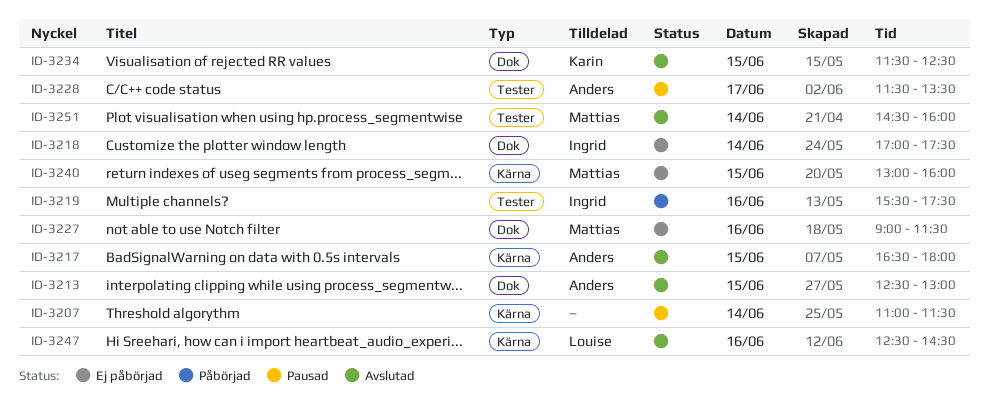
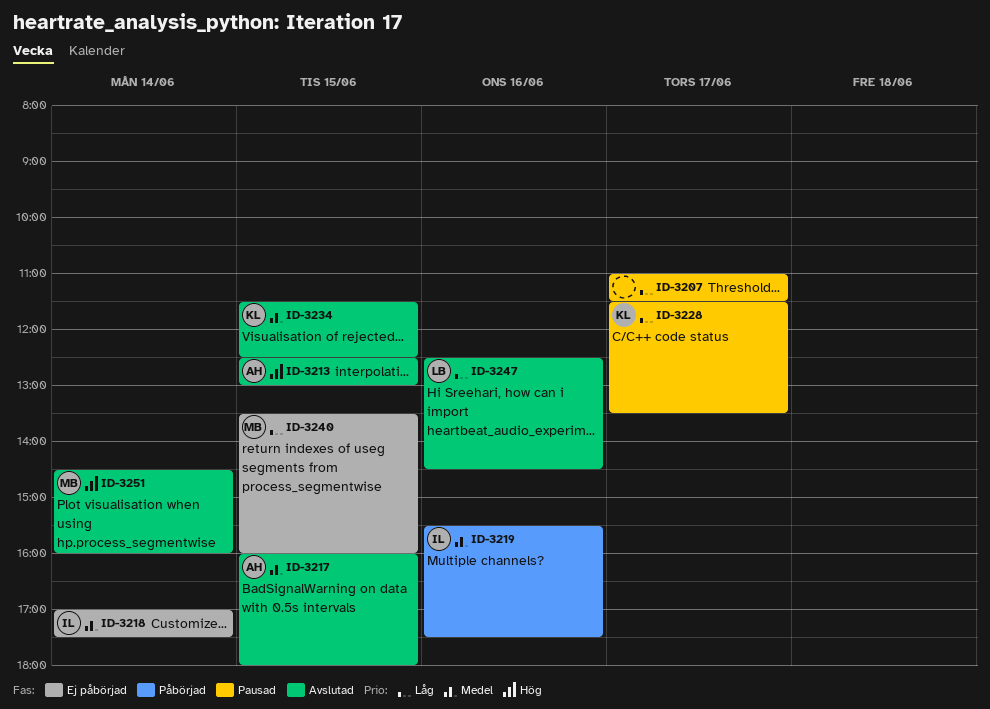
ID-3207, day: Jun 14 -> Jun 17
ID-3217, begins: 16:30 -> 16:00
ID-3227: present -> none
ID-3228, owner: Anders -> Karin
ID-3240, begins: 13:00 -> 13:30

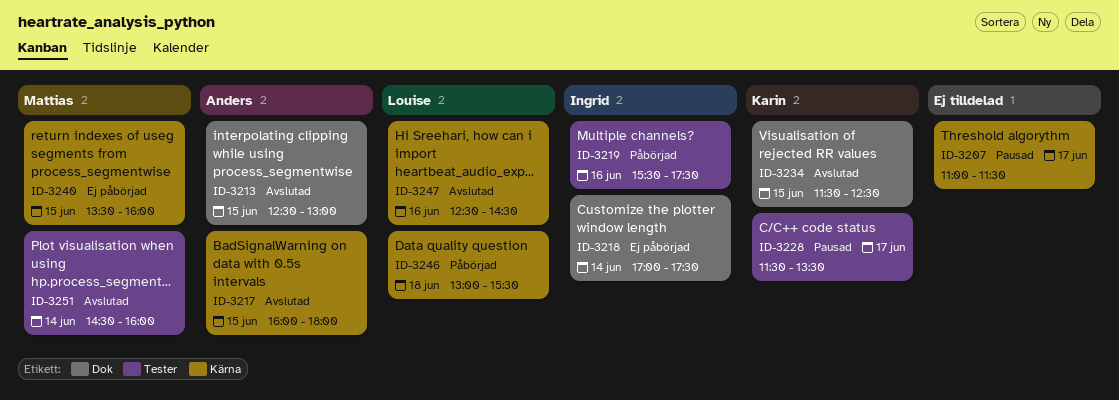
ID-3246: none -> present

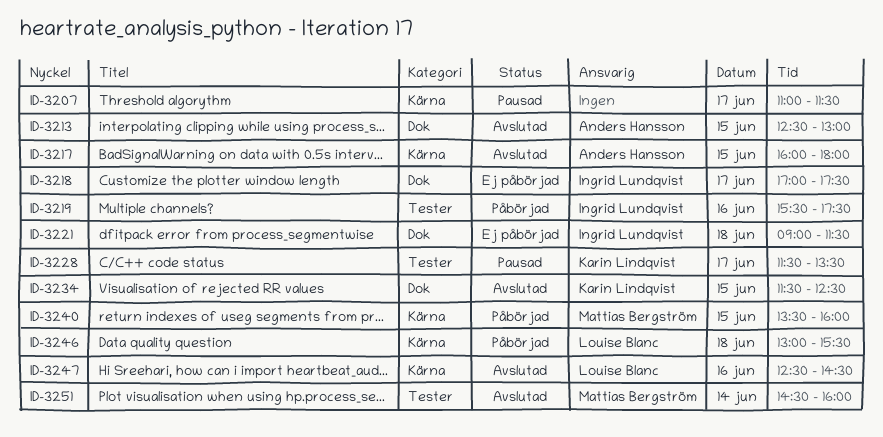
ID-3218, day: Jun 14 -> Jun 17
ID-3221: none -> present
ID-3240, status: Ej påbörjad -> Påbörjad

